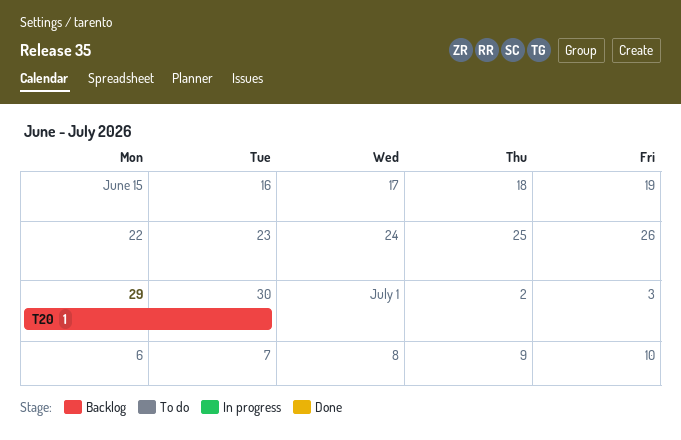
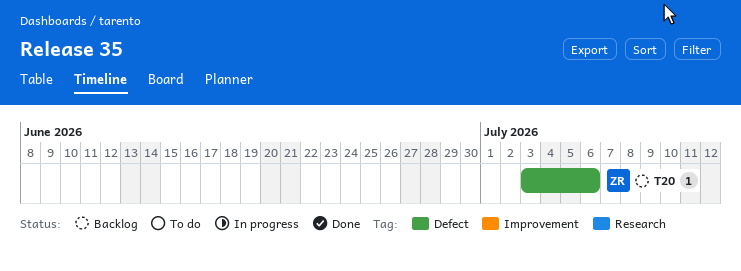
T20, start: Jun 29 -> Jul 3
T20, due: Jun 30 -> Jul 6

